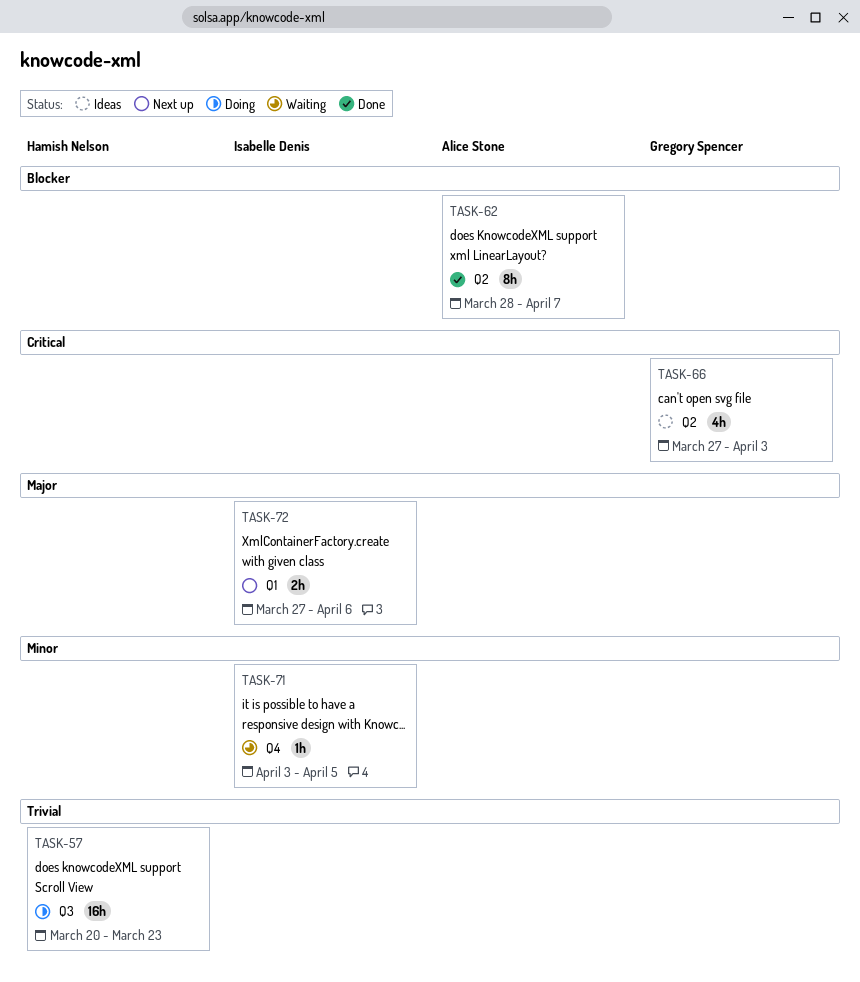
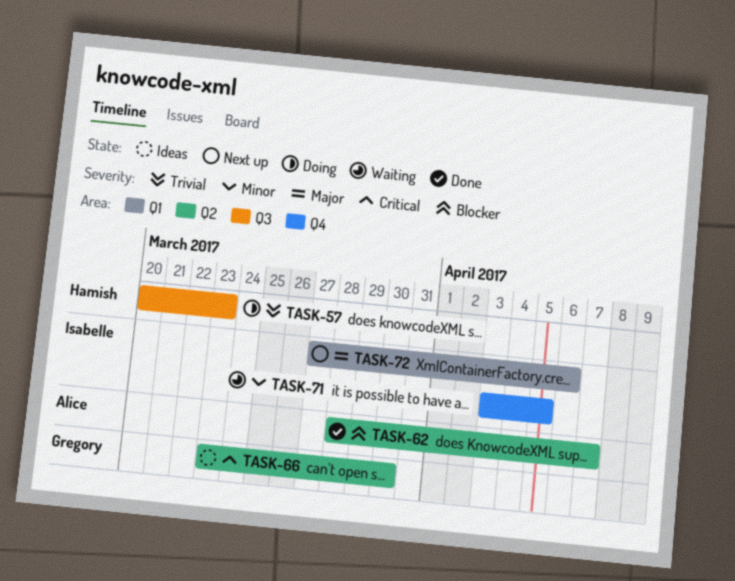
TASK-66, start: Mar 27 -> Mar 23
TASK-66, due: Apr 3 -> Mar 30

